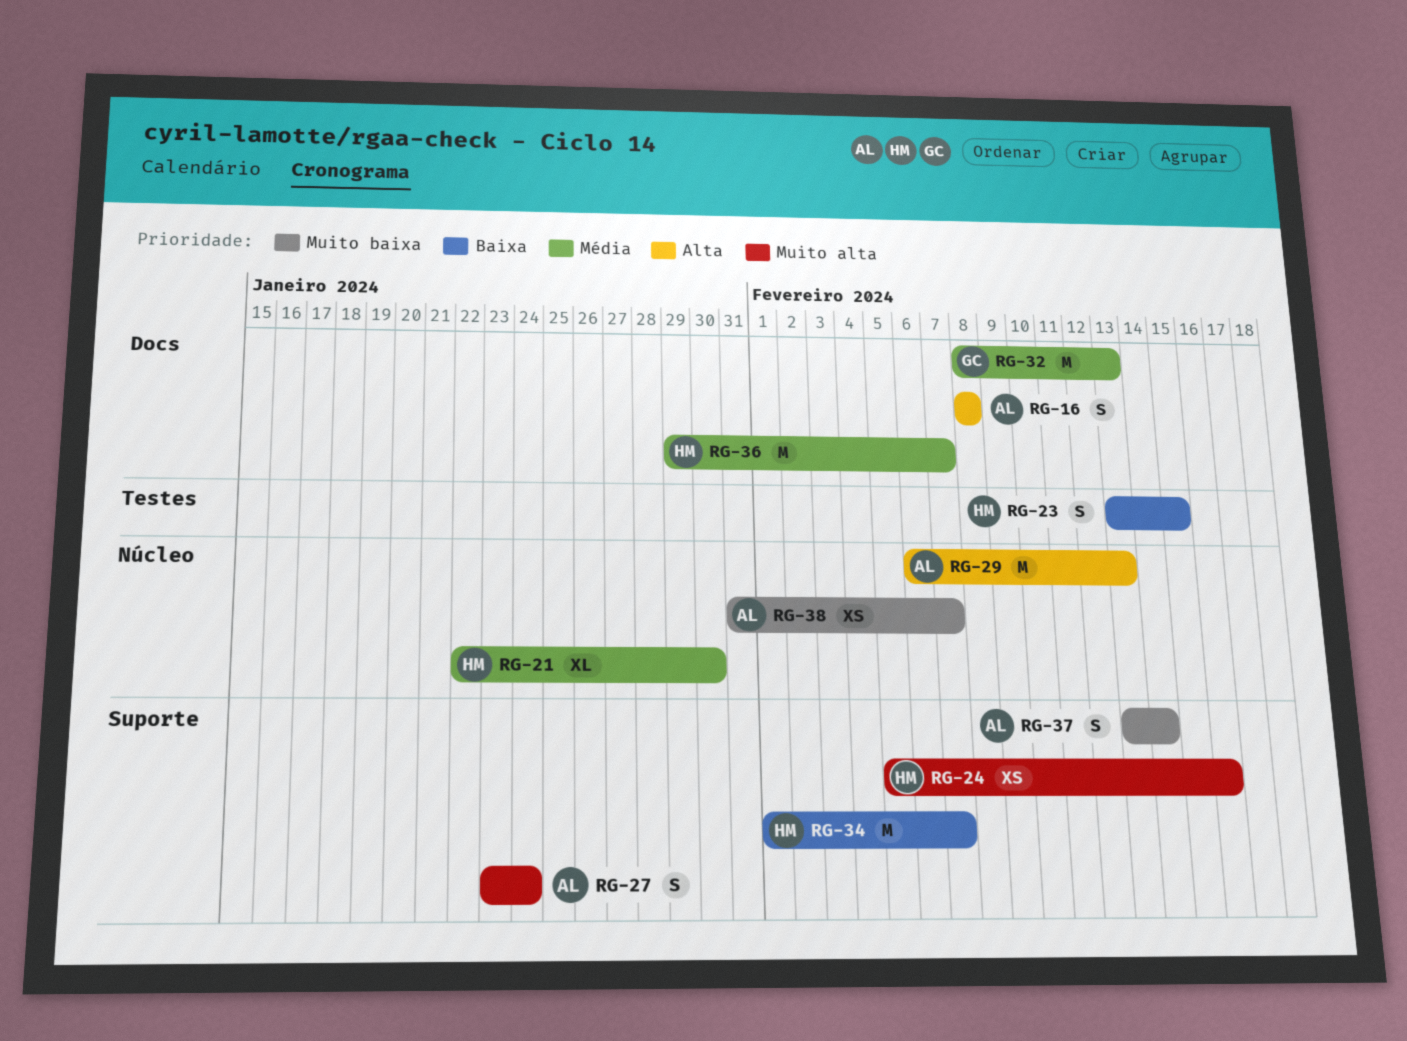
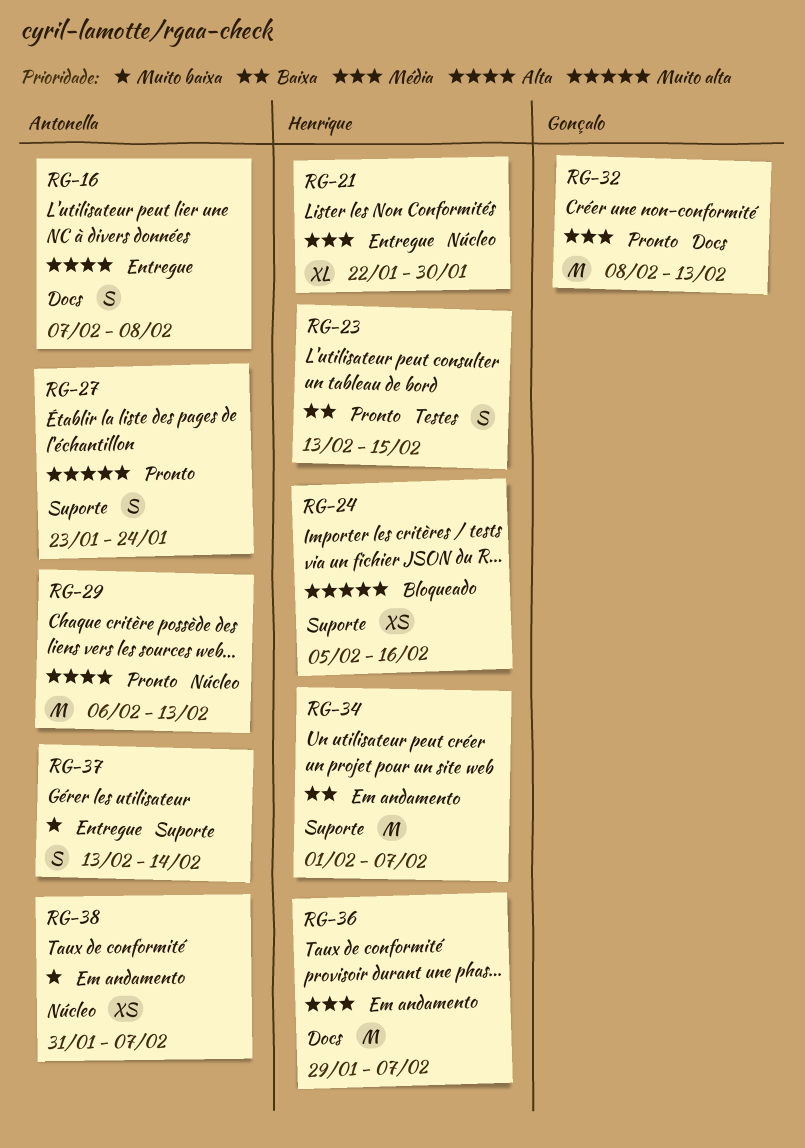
RG-16, start: Feb 8 -> Feb 7

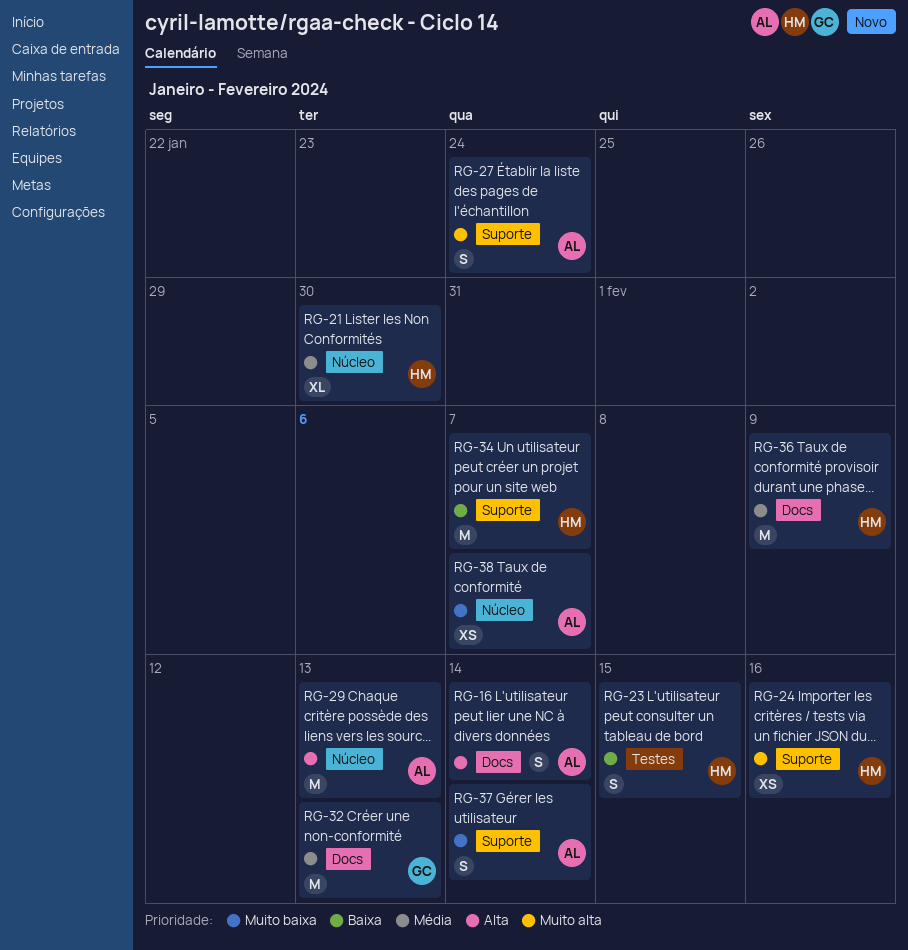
RG-16, due: Feb 8 -> Feb 14
RG-36, due: Feb 7 -> Feb 9

